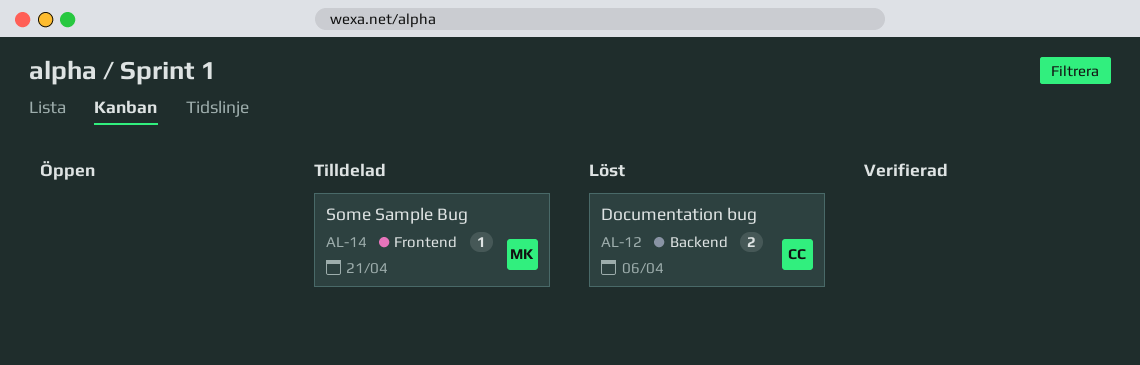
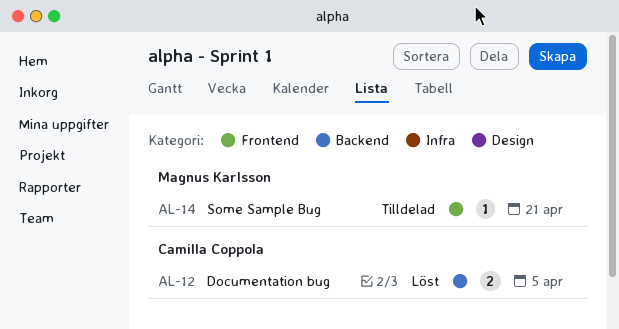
AL-12, due: Apr 6 -> Apr 5

